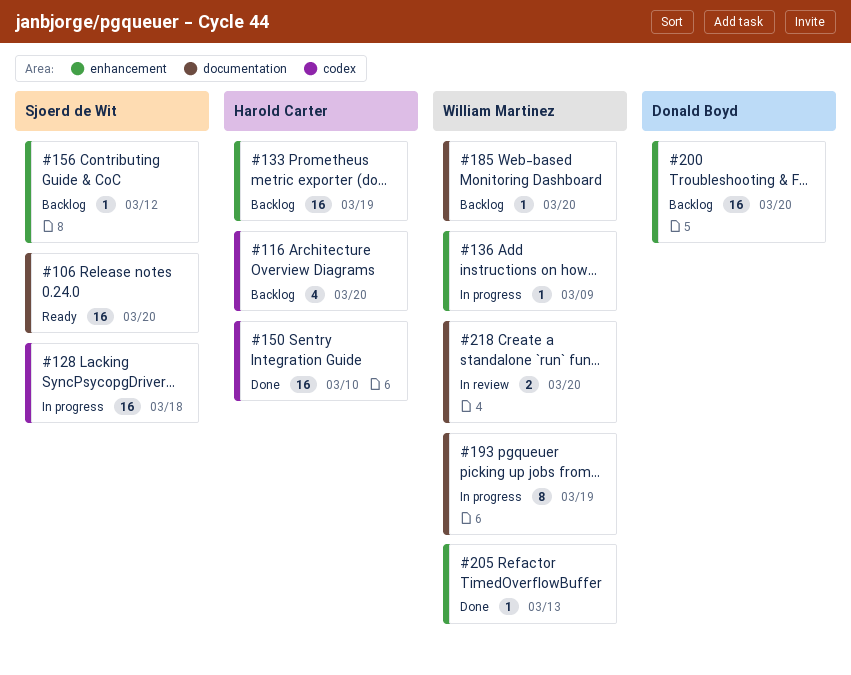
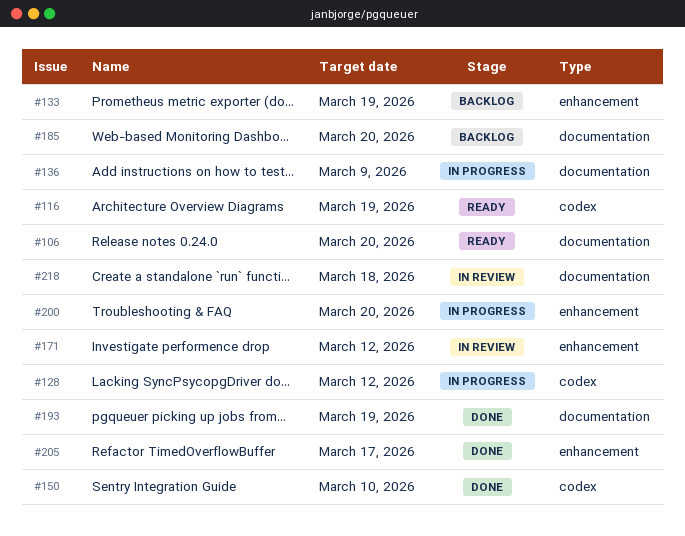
#116, status: Backlog -> Ready
#116, due: Mar 20 -> Mar 19
#128, due: Mar 18 -> Mar 12
#136, label: enhancement -> documentation
#156: present -> none
#171: none -> present
#193, status: In progress -> Done
#200, status: Backlog -> In progress
#205, due: Mar 13 -> Mar 17
#218, due: Mar 20 -> Mar 18

